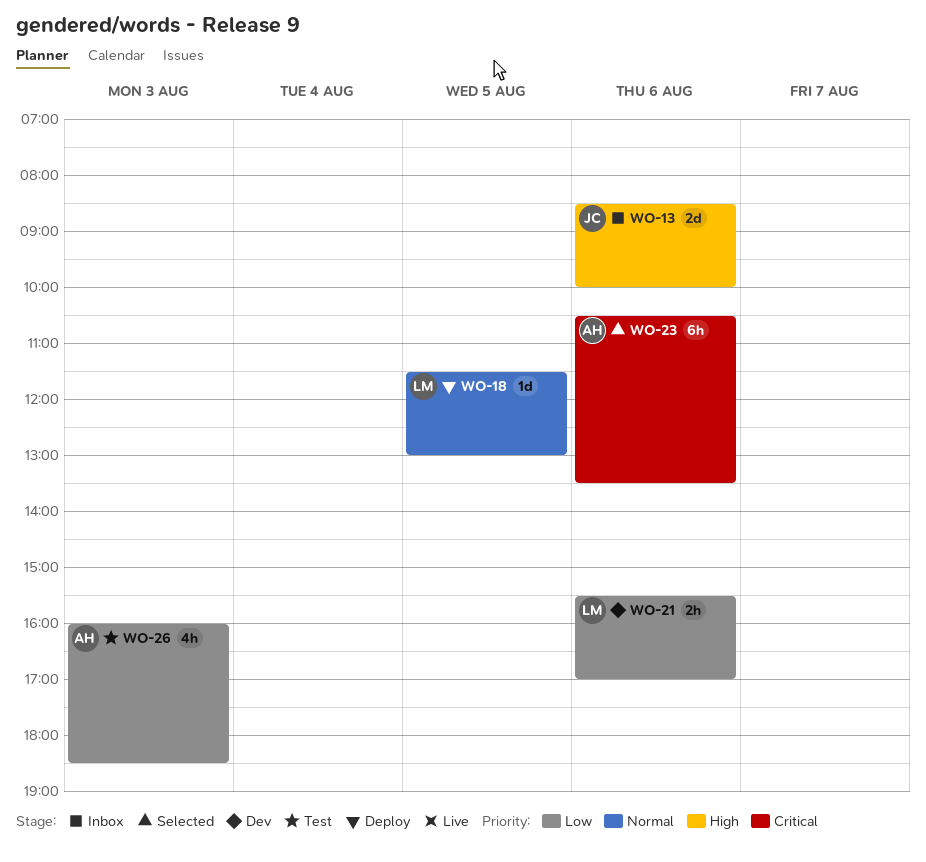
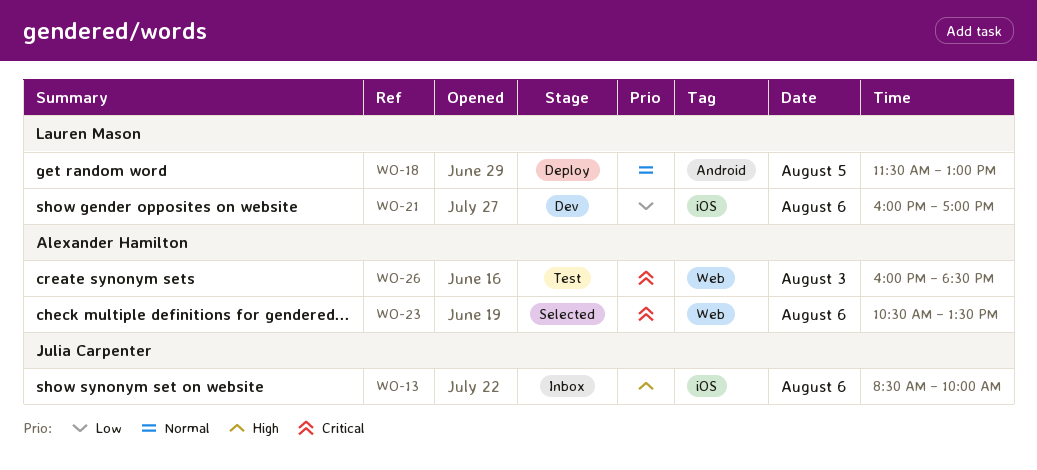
WO-21, begins: 15:30 -> 16:00
WO-26, priority: Low -> Critical

